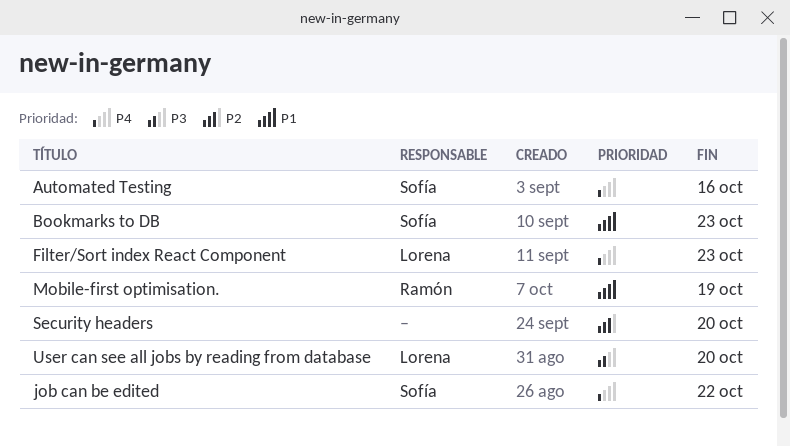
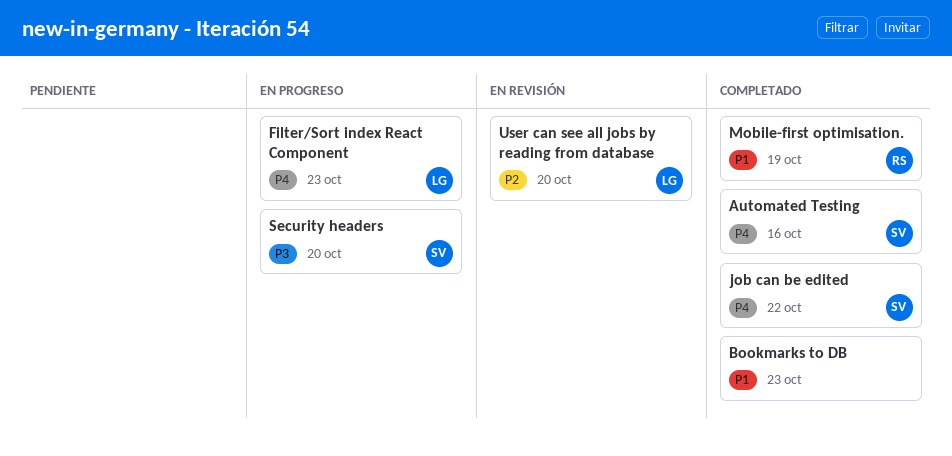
Bookmarks to DB, owner: Sofía -> none
Security headers, owner: none -> Sofía
Security headers, priority: P2 -> P3
User can see all jobs by reading from database, priority: P3 -> P2

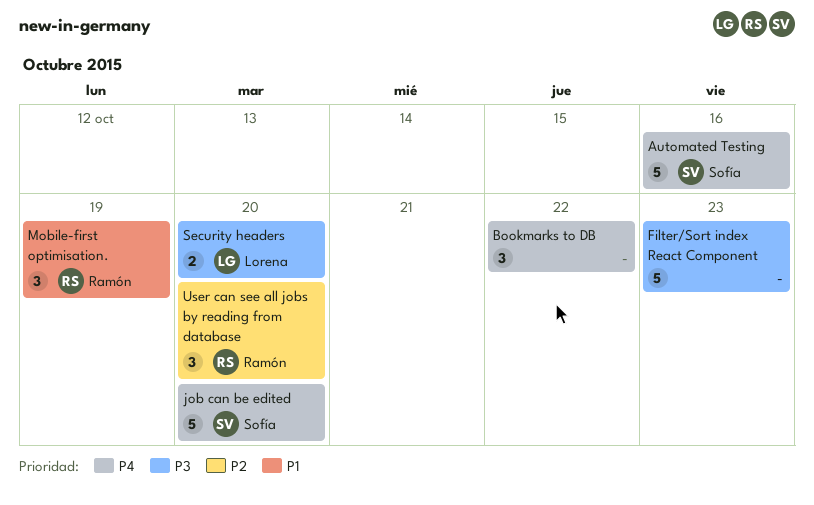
Bookmarks to DB, priority: P1 -> P4
Bookmarks to DB, due: Oct 23 -> Oct 22
Filter/Sort index React Component, owner: Lorena -> none
Filter/Sort index React Component, priority: P4 -> P3
job can be edited, due: Oct 22 -> Oct 20
Security headers, owner: Sofía -> Lorena
User can see all jobs by reading from database, owner: Lorena -> Ramón

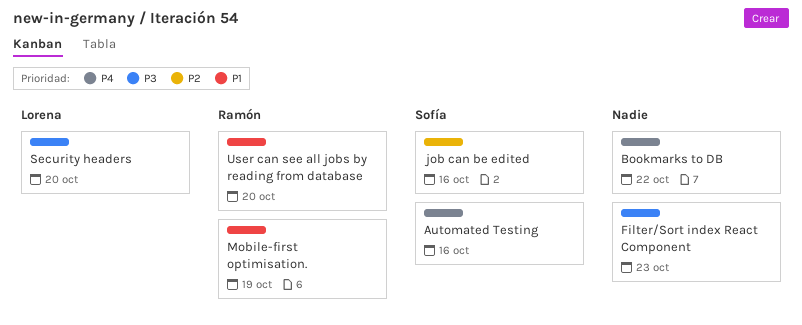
job can be edited, priority: P4 -> P2
job can be edited, due: Oct 20 -> Oct 16
User can see all jobs by reading from database, priority: P2 -> P1

